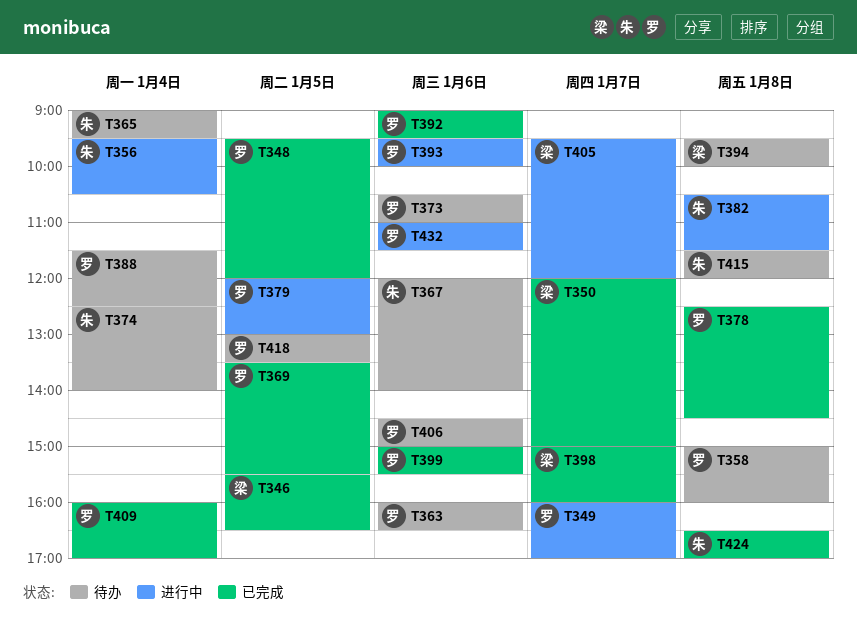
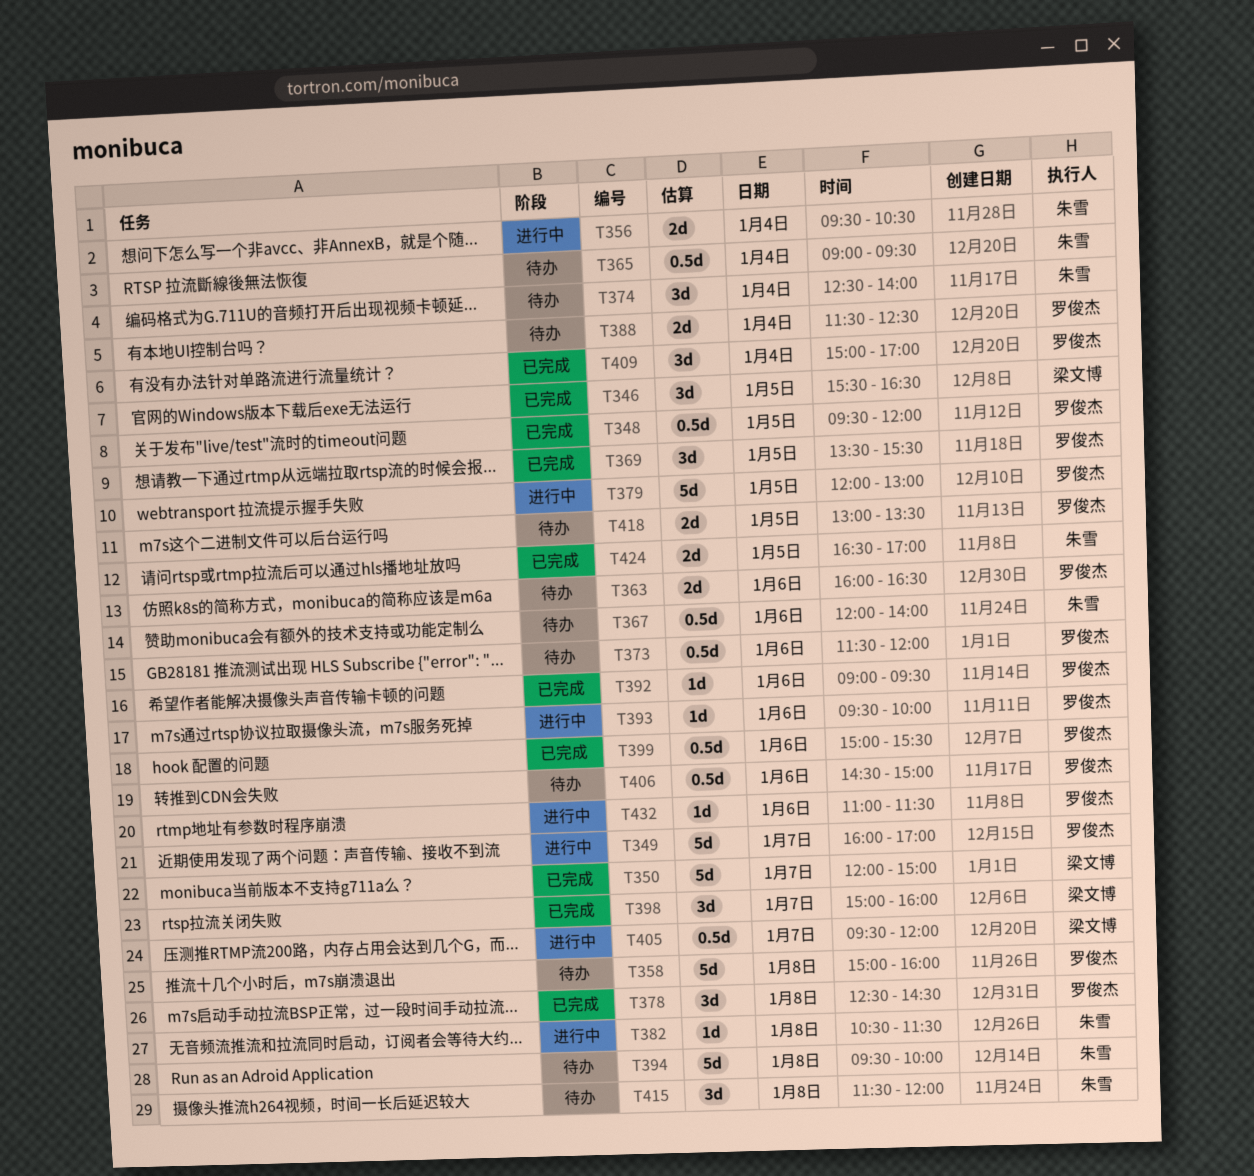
T373, begins: 10:30 -> 11:30
T373, ends: 11:00 -> 12:00
T394, owner: 梁文博 -> 朱雪
T409, begins: 16:00 -> 15:00
T424, day: Jan 8 -> Jan 5

